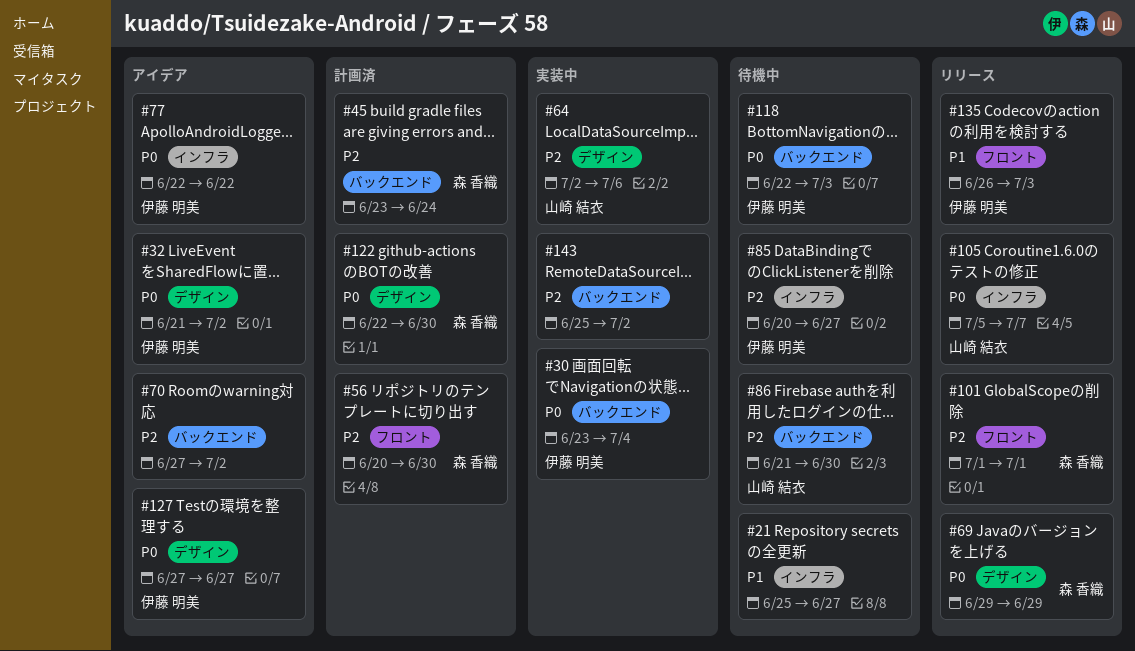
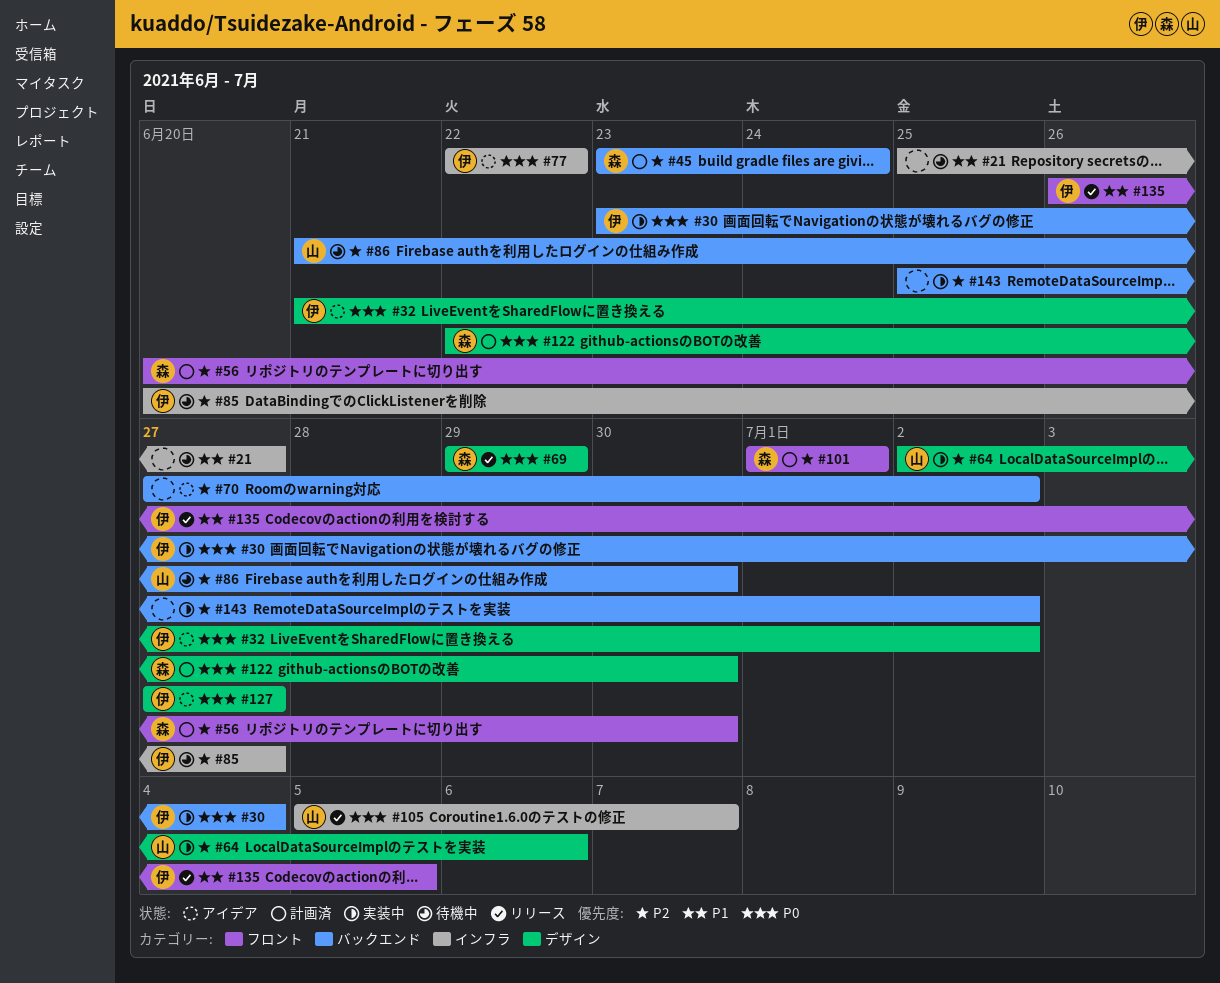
#101, status: リリース -> 計画済
#118: present -> none
#135, due: Jul 3 -> Jul 5

